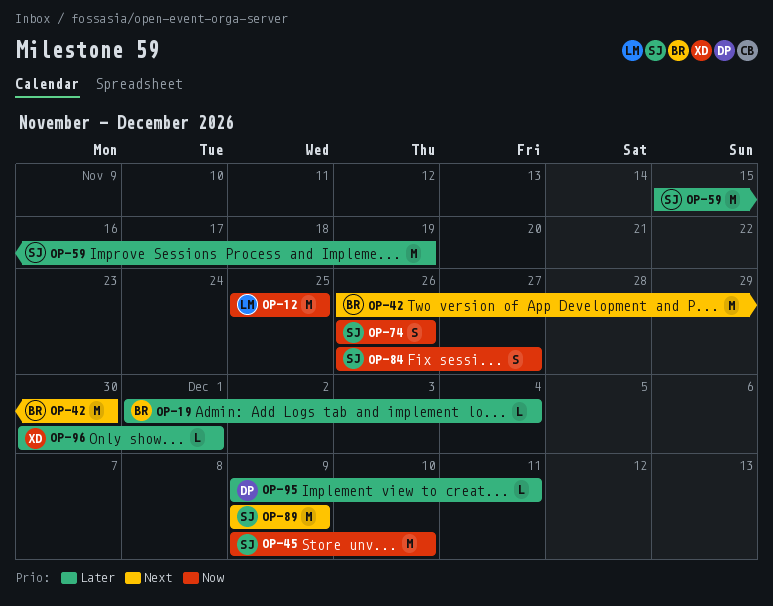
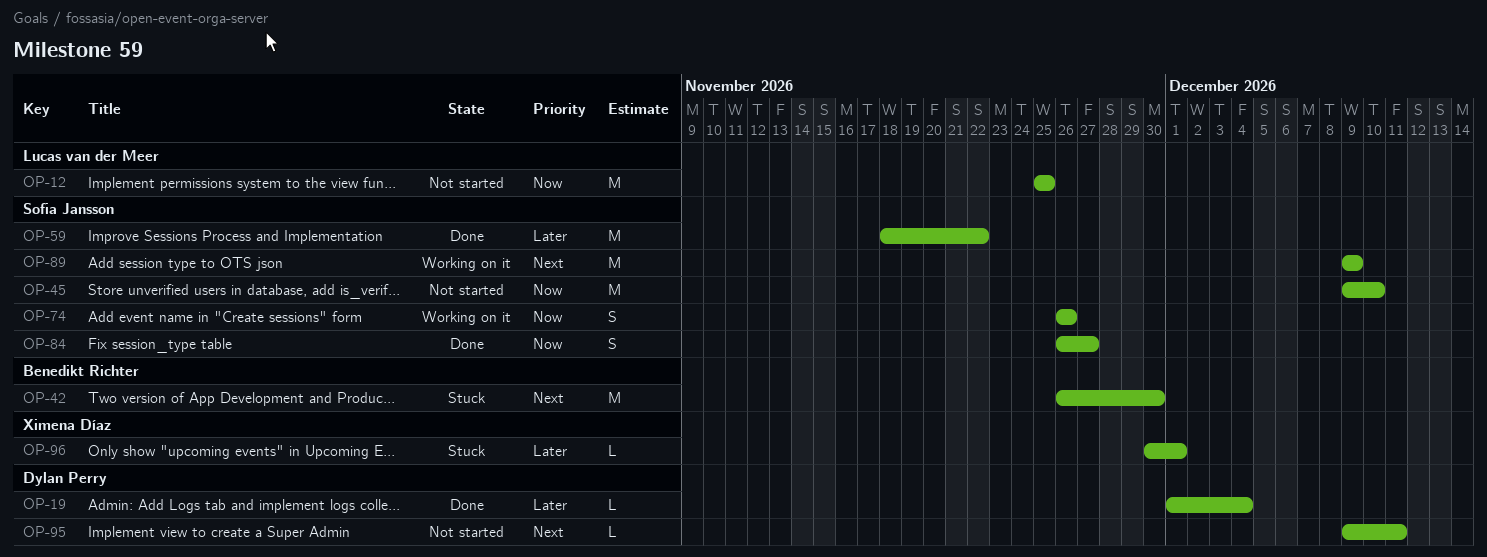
OP-19, owner: Benedikt Richter -> Dylan Perry
OP-59, start: Nov 15 -> Nov 18
OP-59, due: Nov 19 -> Nov 22
OP-95, priority: Later -> Next

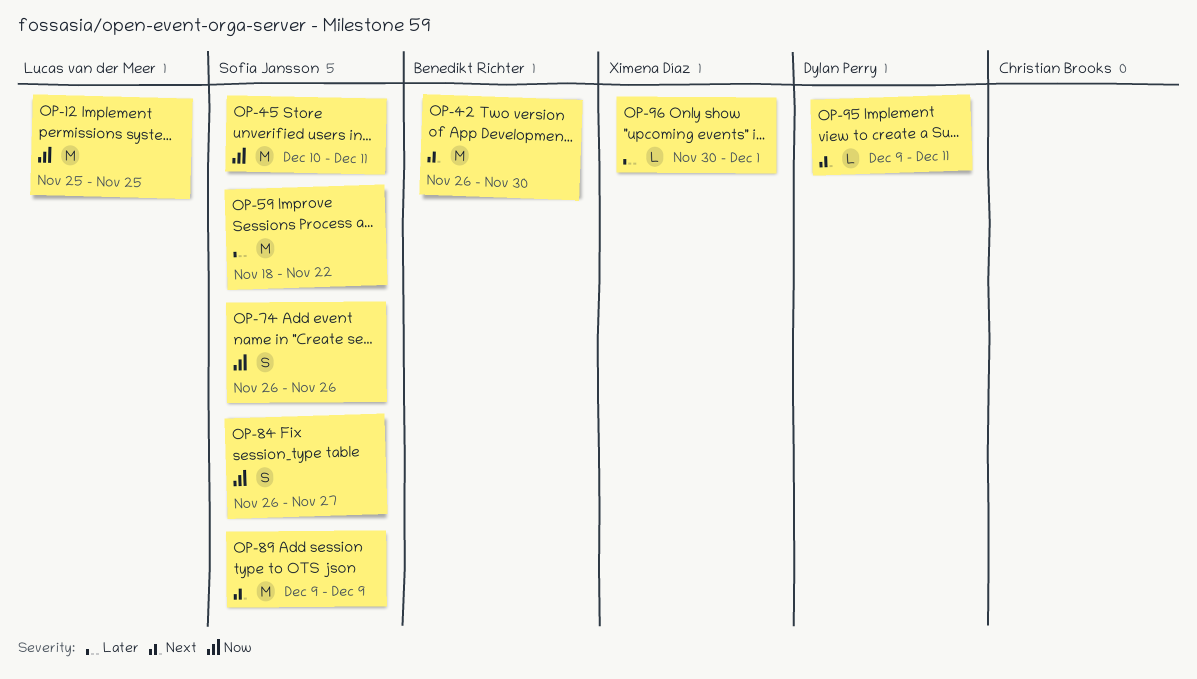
OP-19: present -> none
OP-45, start: Dec 9 -> Dec 10
OP-45, due: Dec 10 -> Dec 11

